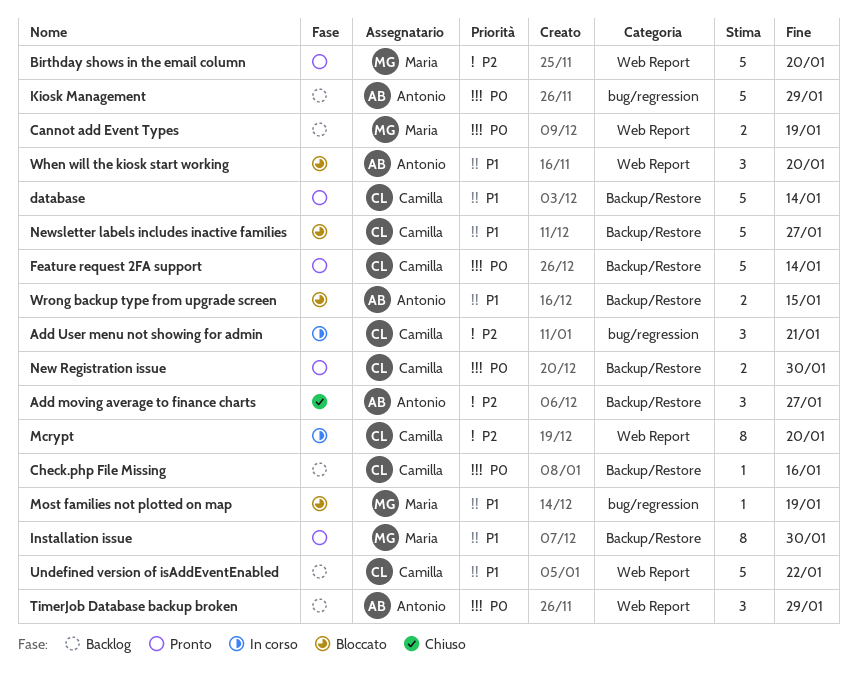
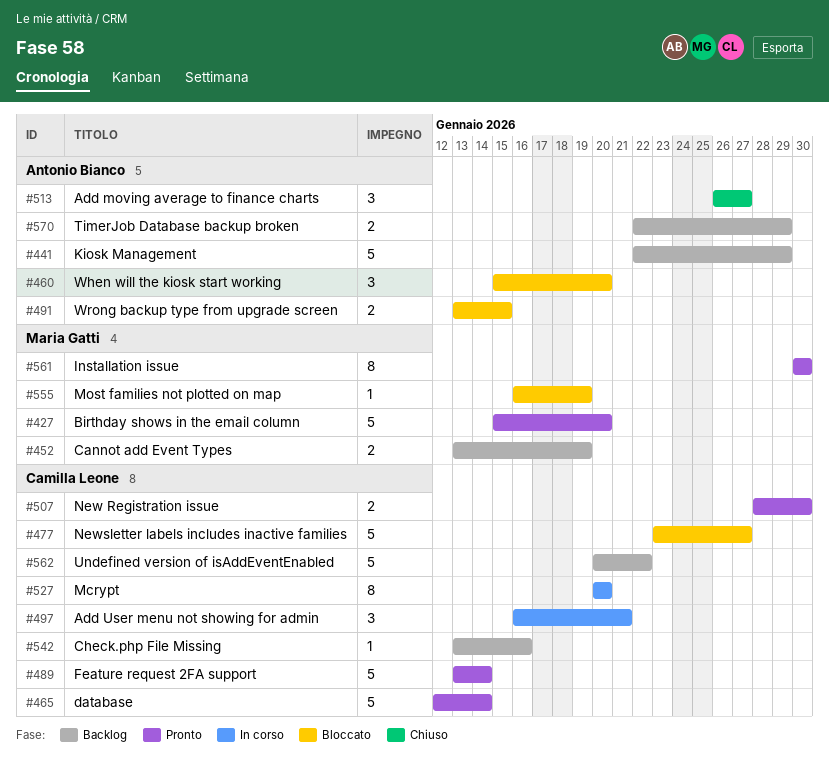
TimerJob Database backup broken, estimate: 3 -> 2

